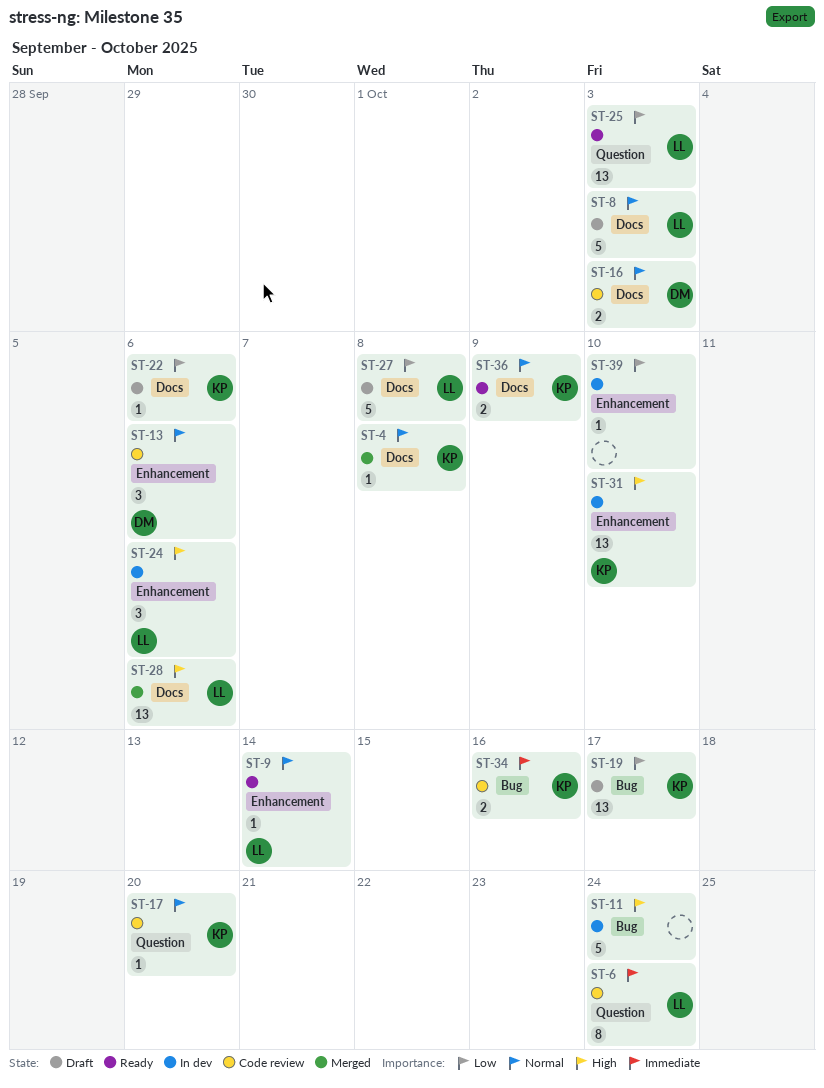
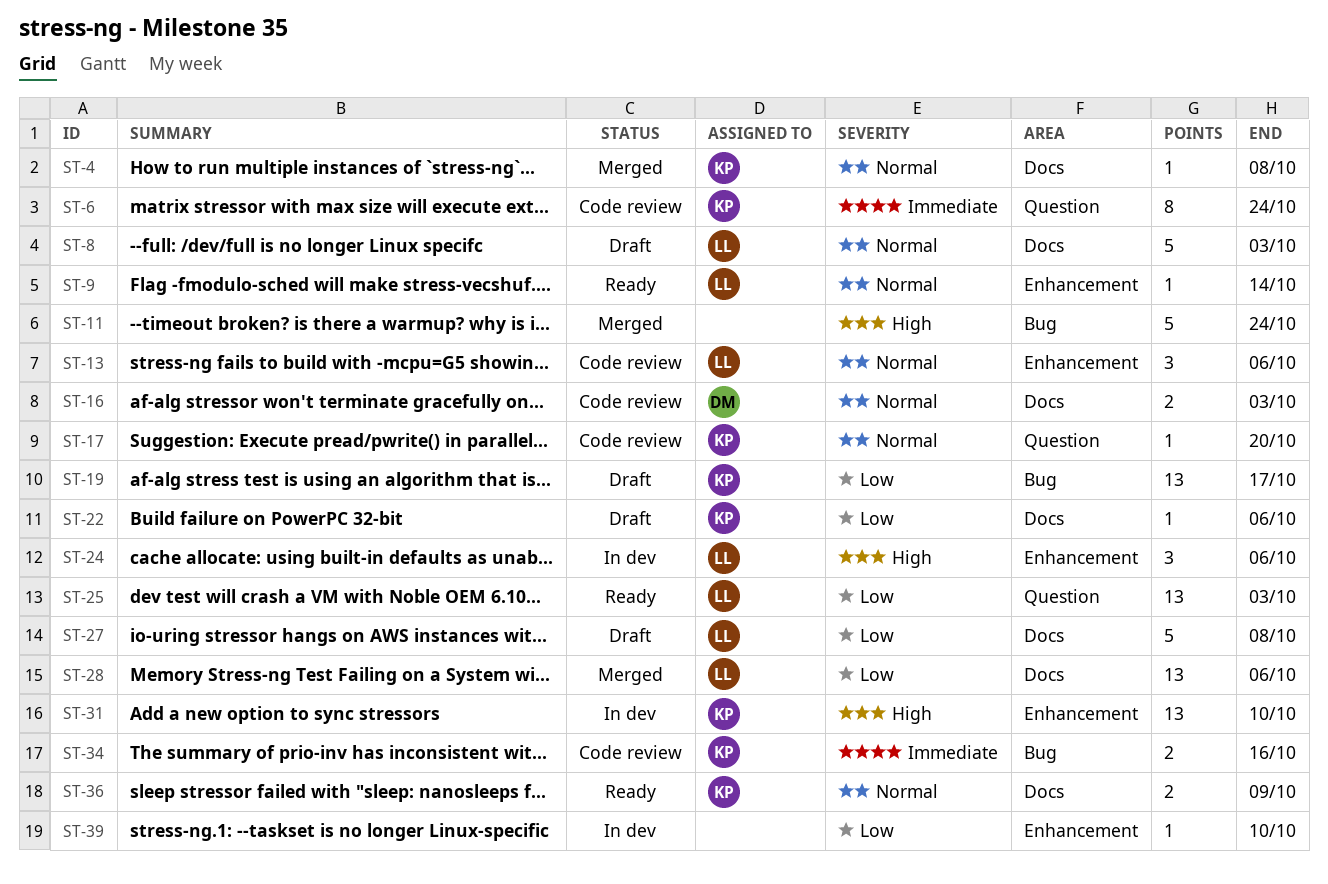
ST-6, owner: LL -> KP
ST-11, status: In dev -> Merged
ST-13, owner: DM -> LL
ST-28, priority: High -> Low

